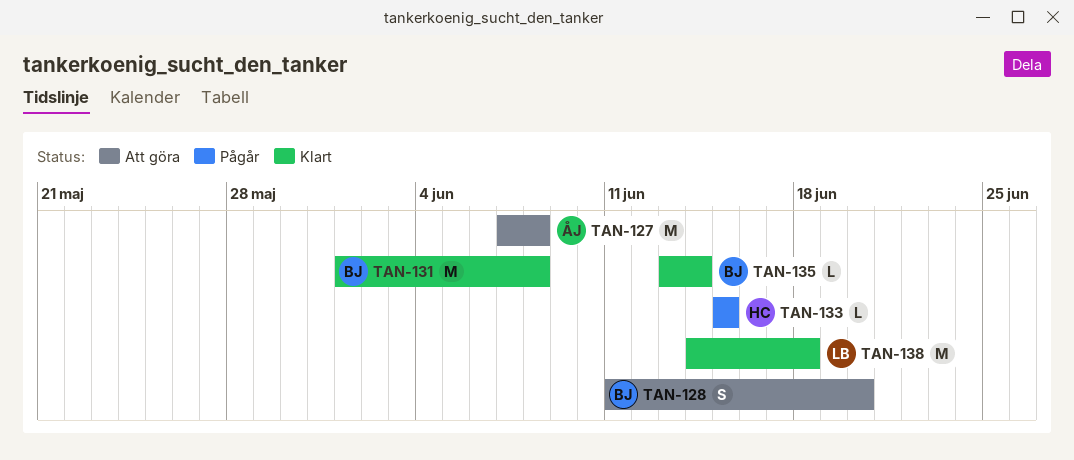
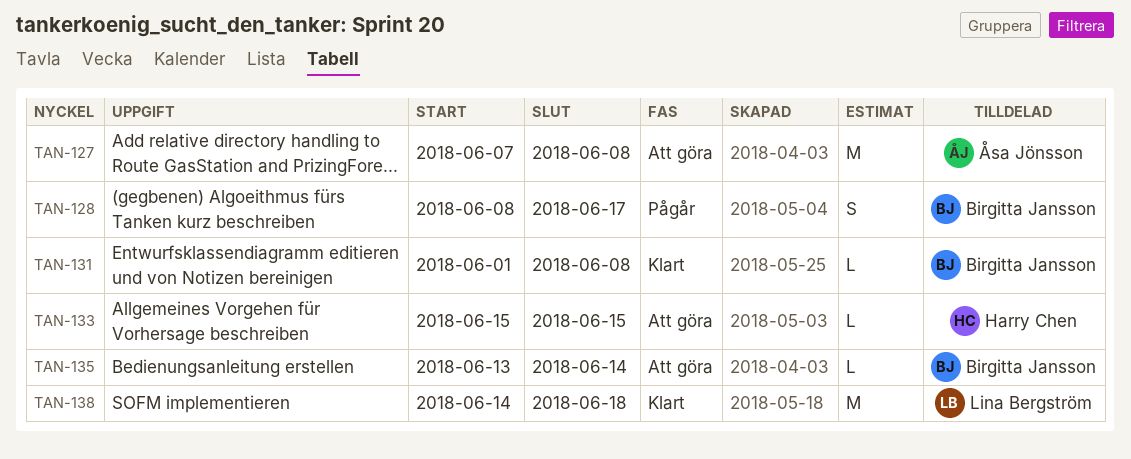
TAN-128, status: Att göra -> Pågår
TAN-128, start: Jun 11 -> Jun 8
TAN-128, due: Jun 20 -> Jun 17
TAN-131, estimate: M -> L
TAN-133, status: Pågår -> Att göra
TAN-135, status: Klart -> Att göra

